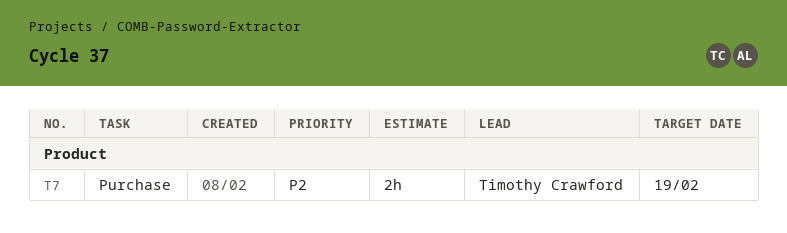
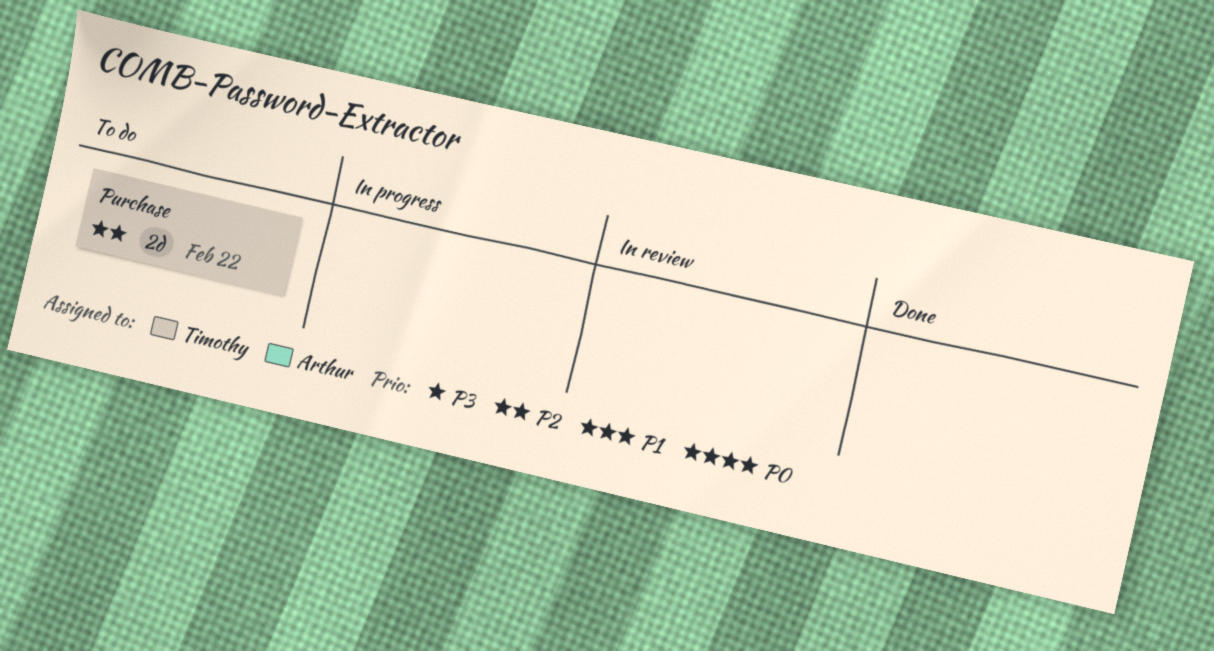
Purchase, estimate: 2h -> 2d
Purchase, due: Feb 19 -> Feb 22

